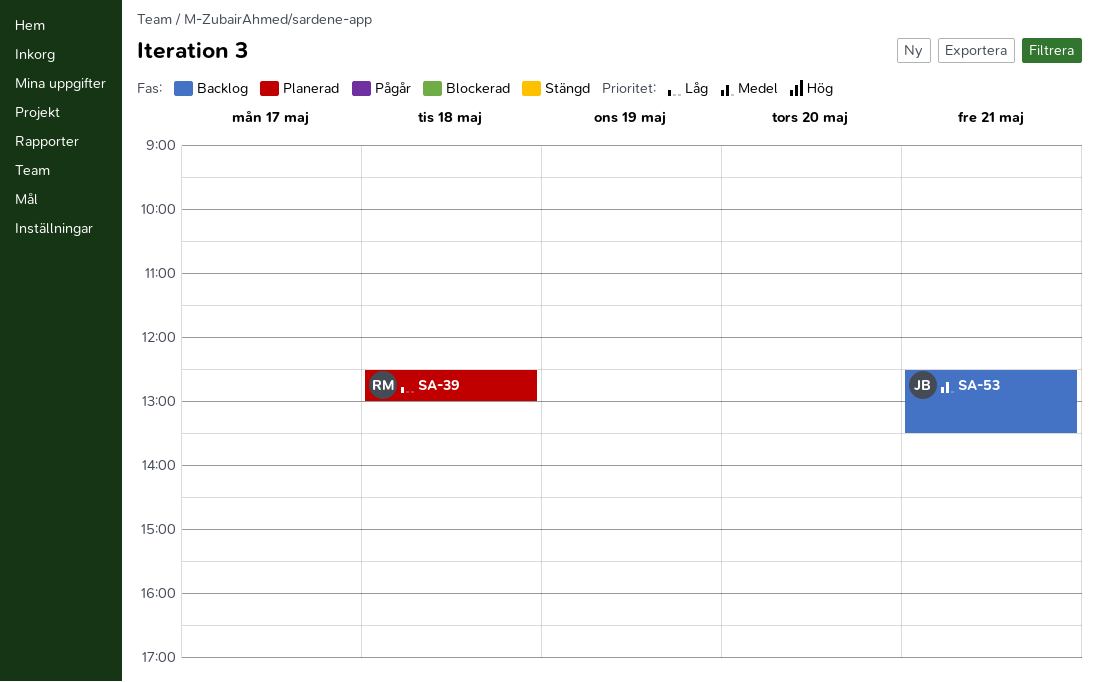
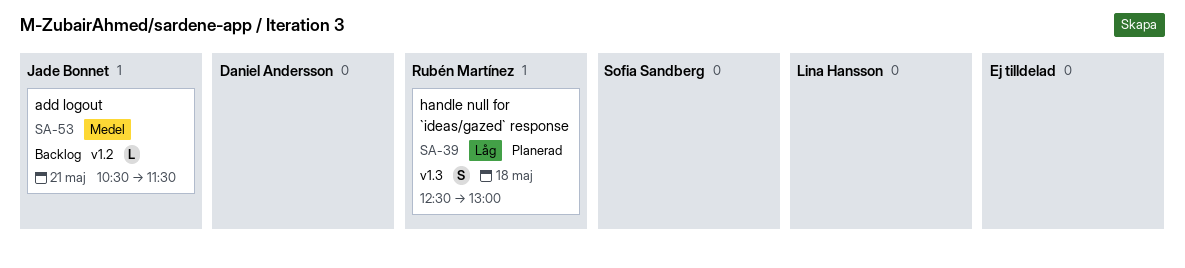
SA-53, begins: 12:30 -> 10:30
SA-53, ends: 13:30 -> 11:30

